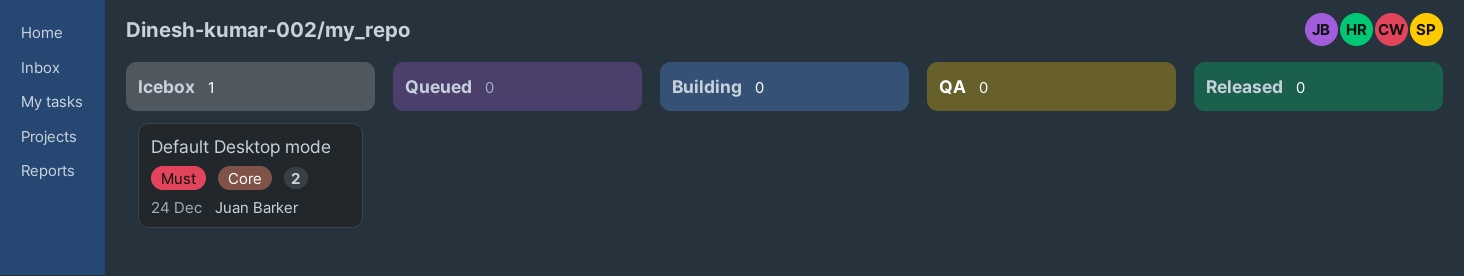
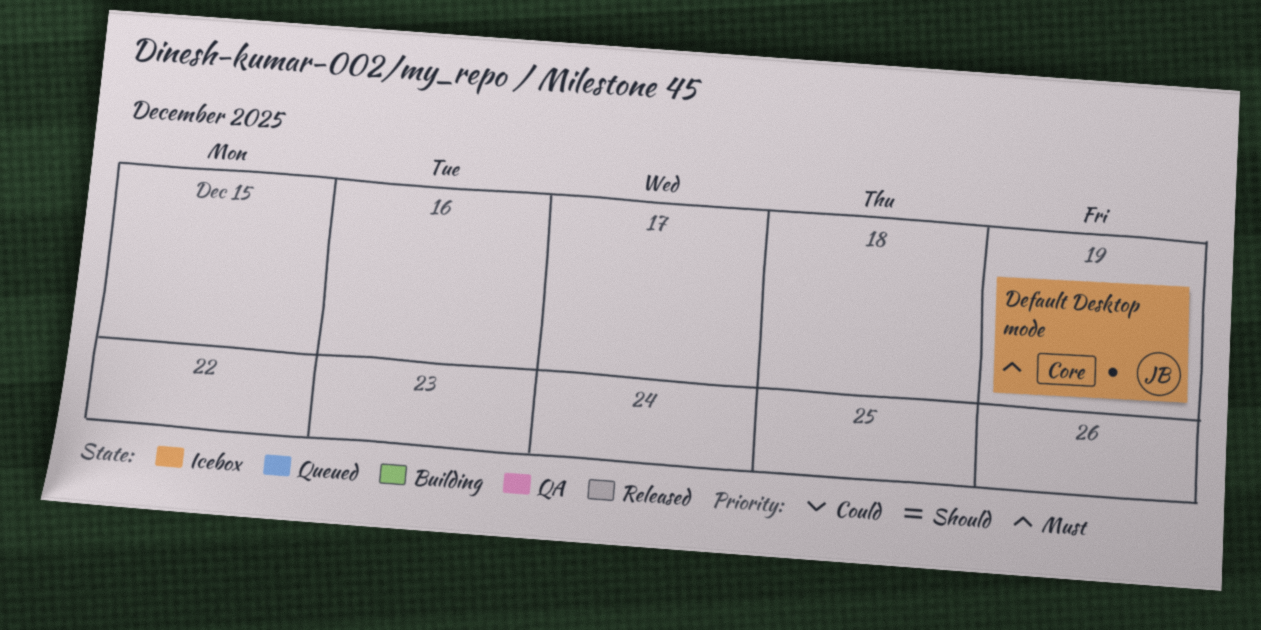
Default Desktop mode, estimate: 2 -> 1
Default Desktop mode, due: Dec 24 -> Dec 19

